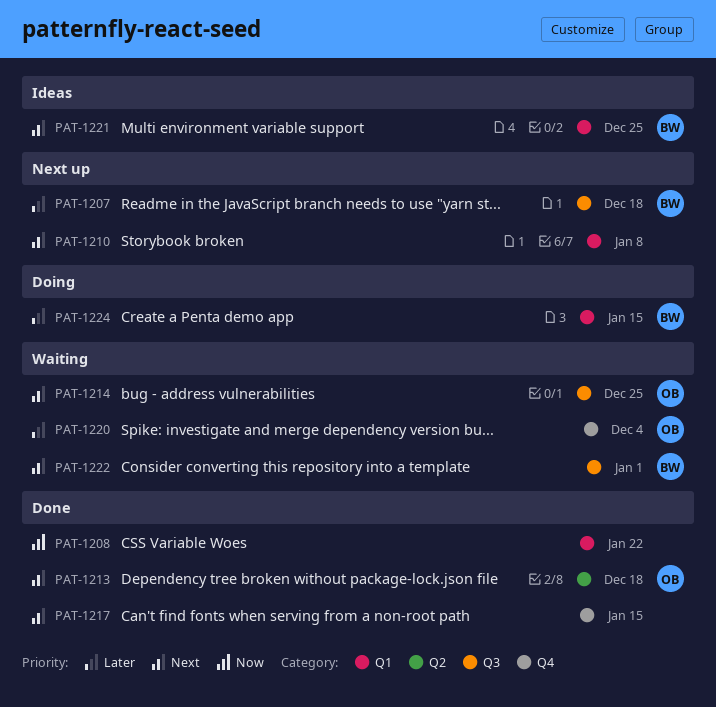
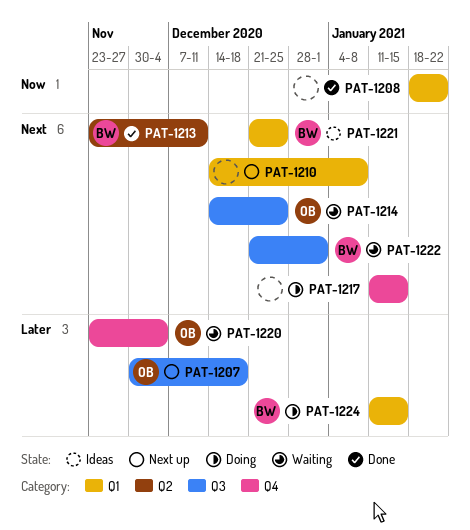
PAT-1207, owner: BW -> OB
PAT-1213, owner: OB -> BW
PAT-1213, due: Dec 18 -> Dec 11
PAT-1217, status: Done -> Doing

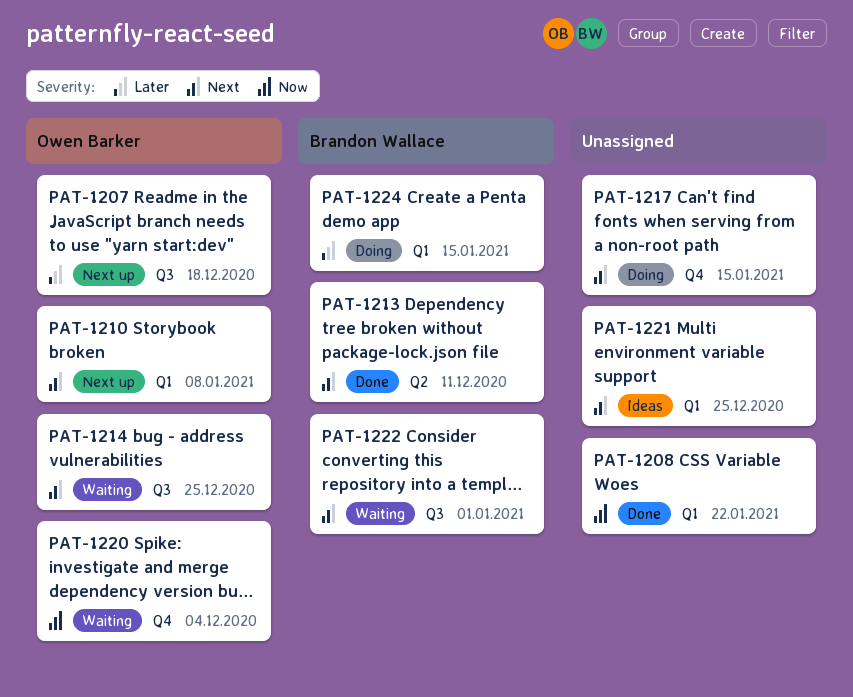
PAT-1210, owner: none -> Owen Barker
PAT-1220, priority: Later -> Now
PAT-1221, owner: Brandon Wallace -> none

